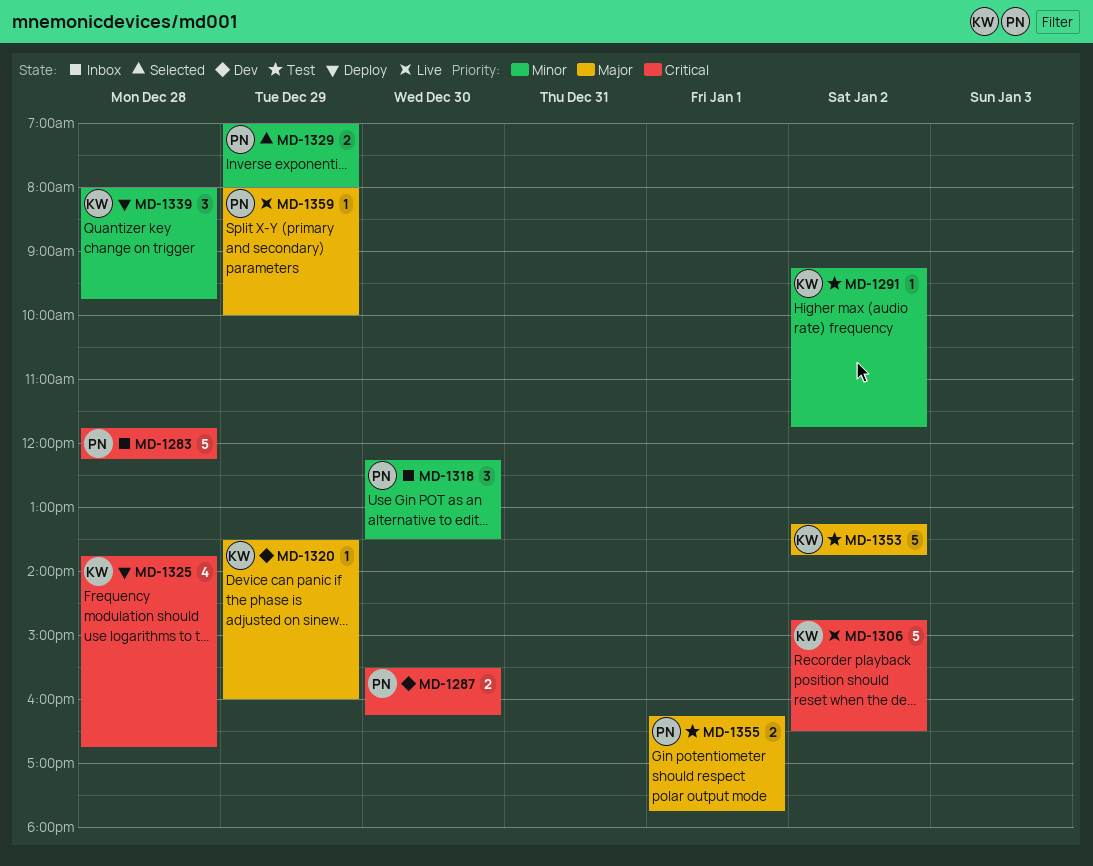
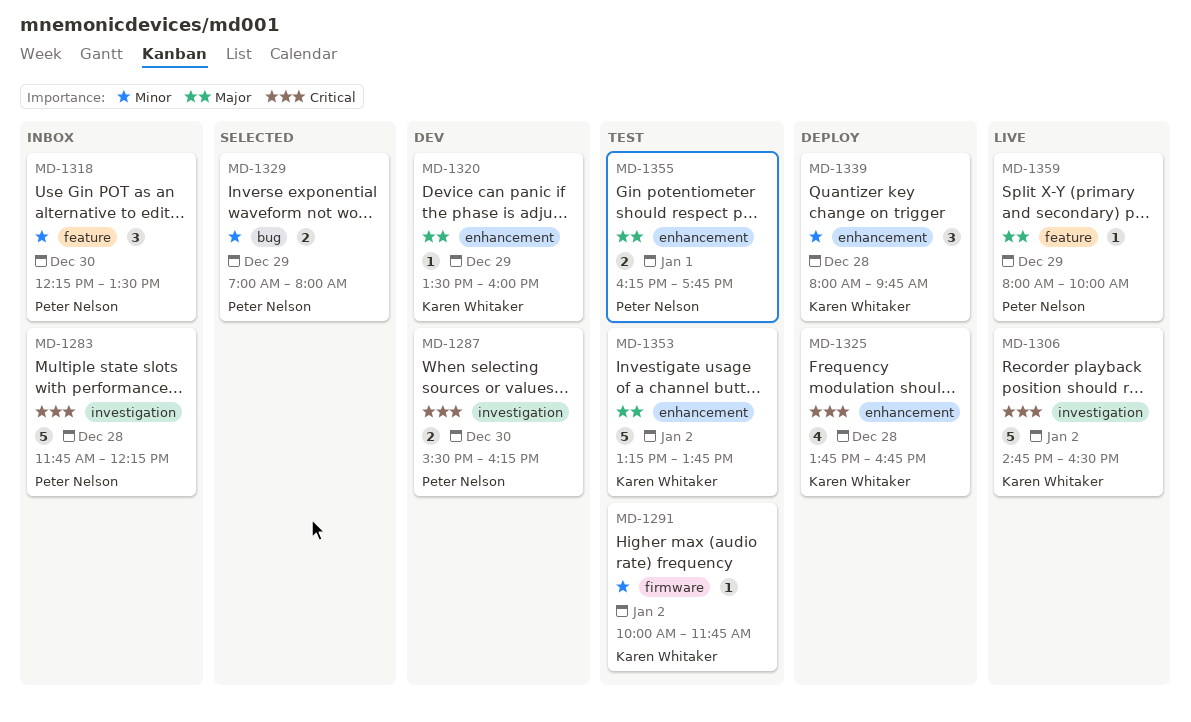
MD-1291, begins: 09:15 -> 10:00

